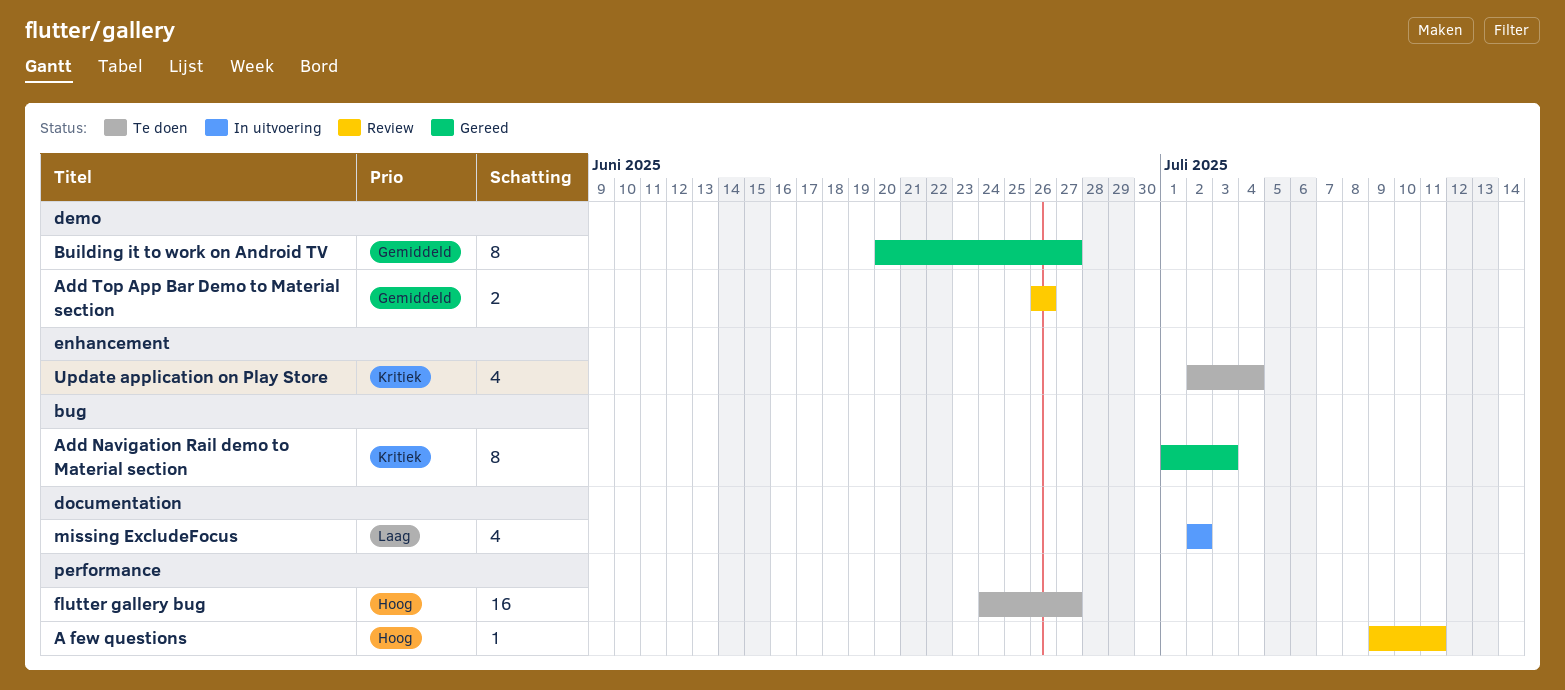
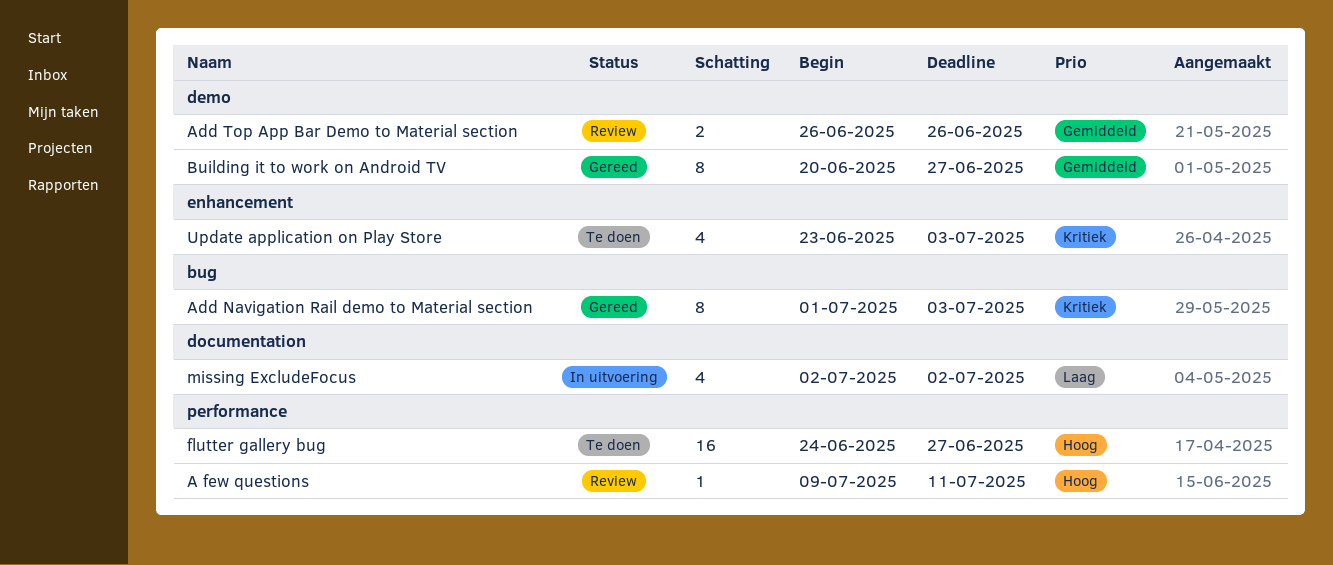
Update application on Play Store, start: Jul 2 -> Jun 23
Update application on Play Store, due: Jul 4 -> Jul 3

